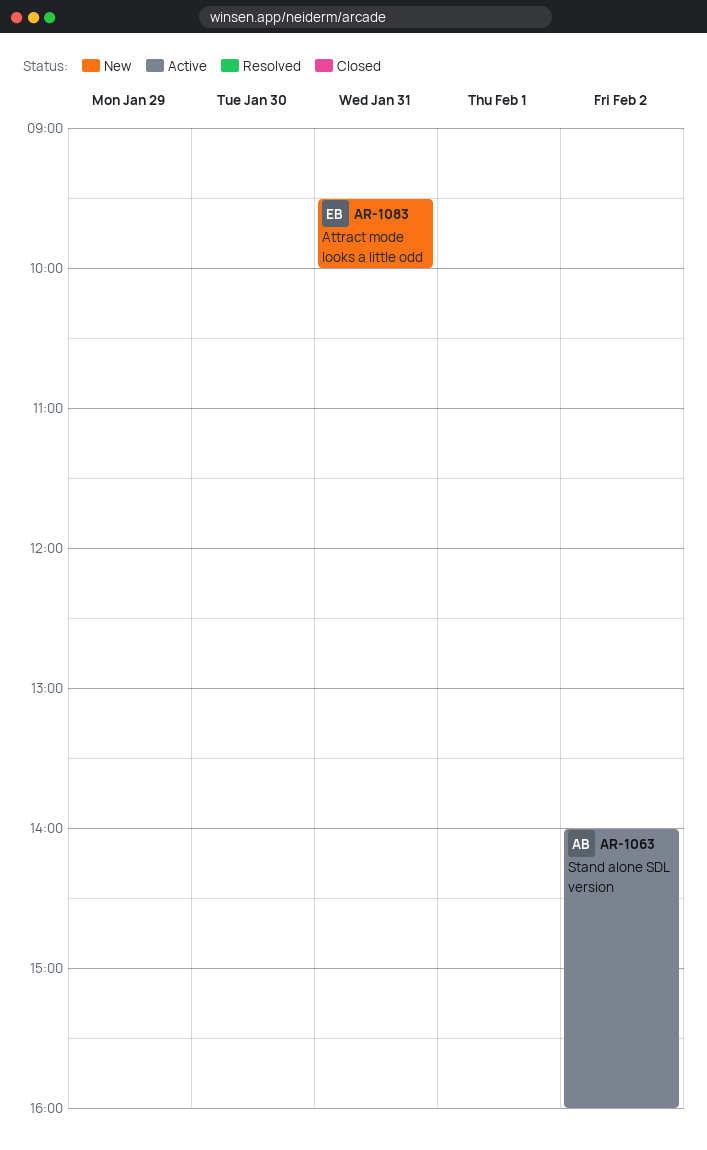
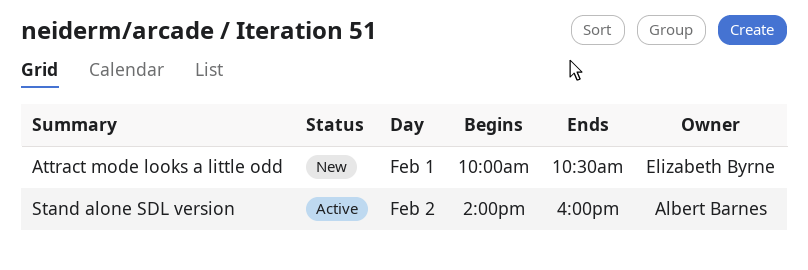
Attract mode looks a little odd, day: Jan 31 -> Feb 1
Attract mode looks a little odd, begins: 09:30 -> 10:00
Attract mode looks a little odd, ends: 10:00 -> 10:30

